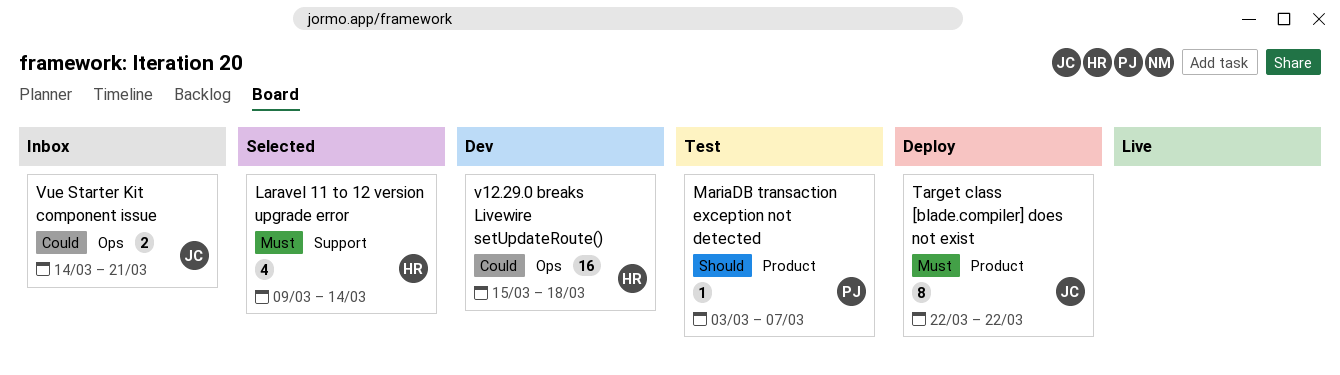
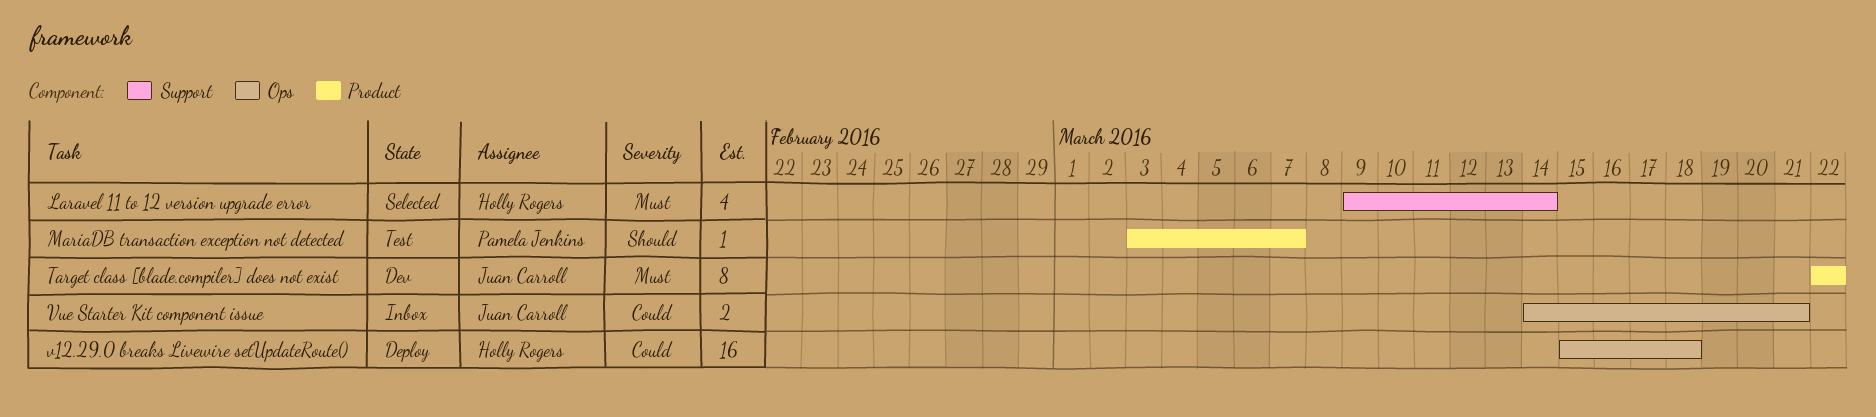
Target class [blade.compiler] does not exist, status: Deploy -> Dev
v12.29.0 breaks Livewire setUpdateRoute(), status: Dev -> Deploy

